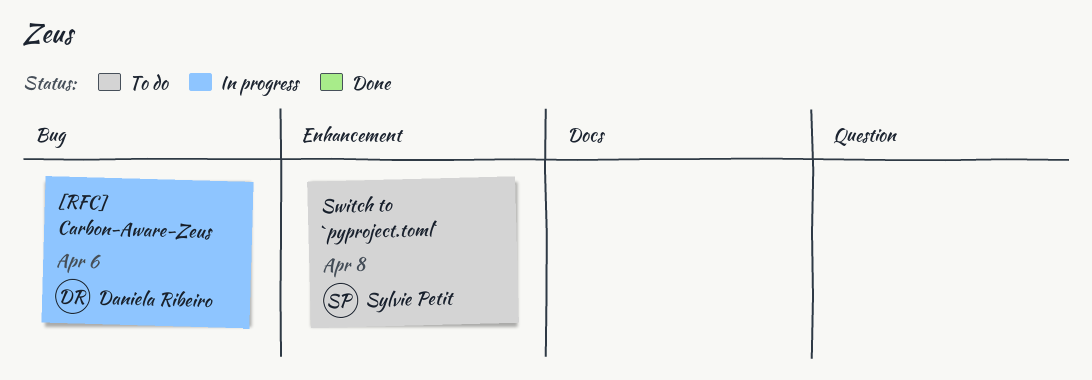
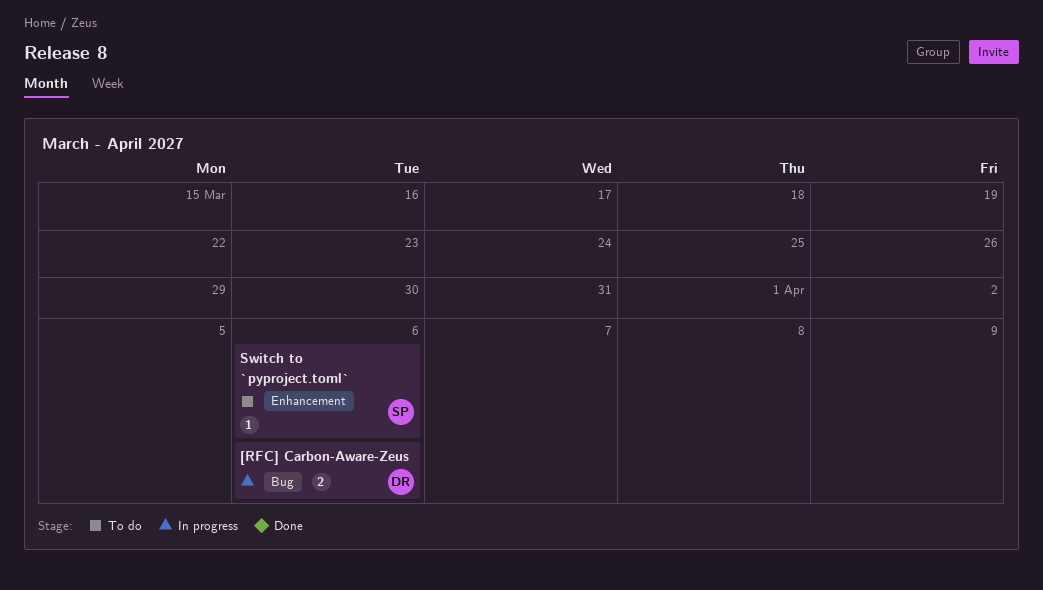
Switch to `pyproject.toml`, due: Apr 8 -> Apr 6

